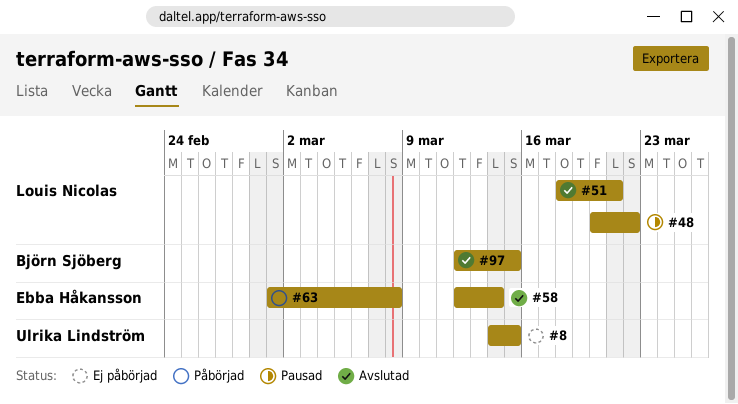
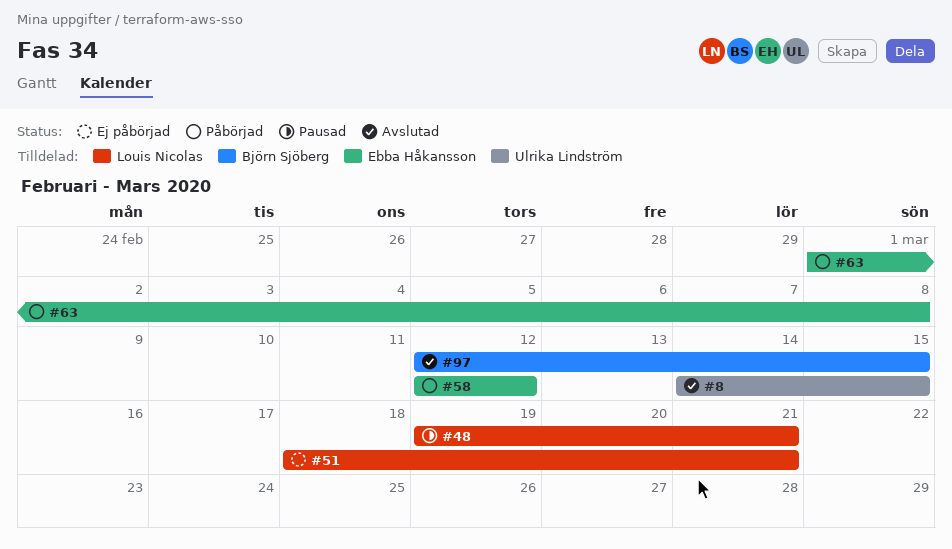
#8, status: Ej påbörjad -> Avslutad
#48, start: Mar 20 -> Mar 19
#48, due: Mar 22 -> Mar 21
#51, status: Avslutad -> Ej påbörjad
#58, status: Avslutad -> Påbörjad
#58, due: Mar 14 -> Mar 12

